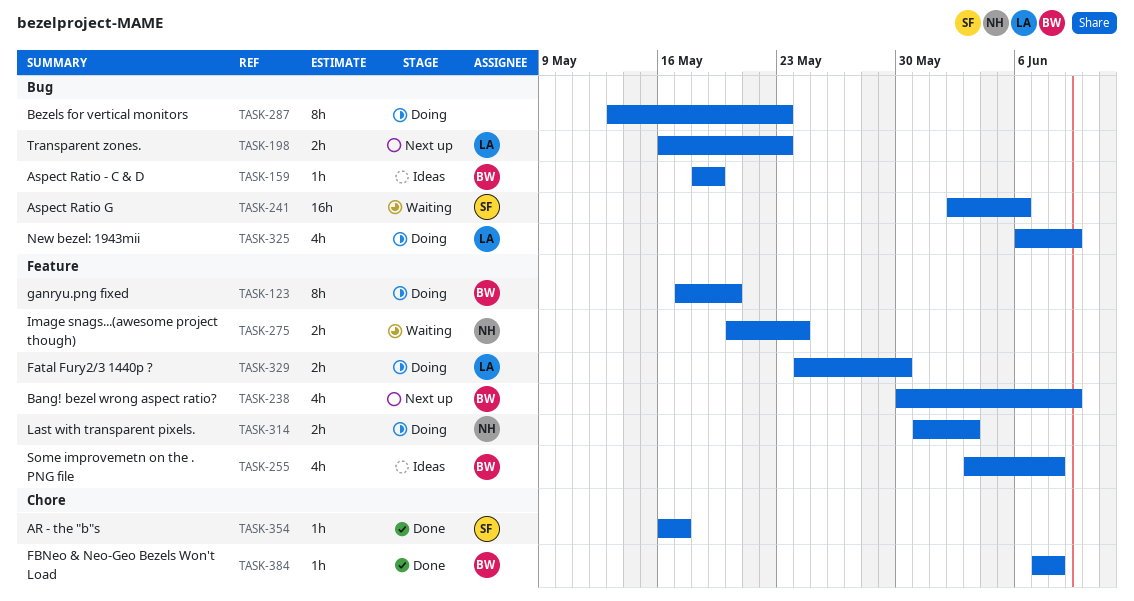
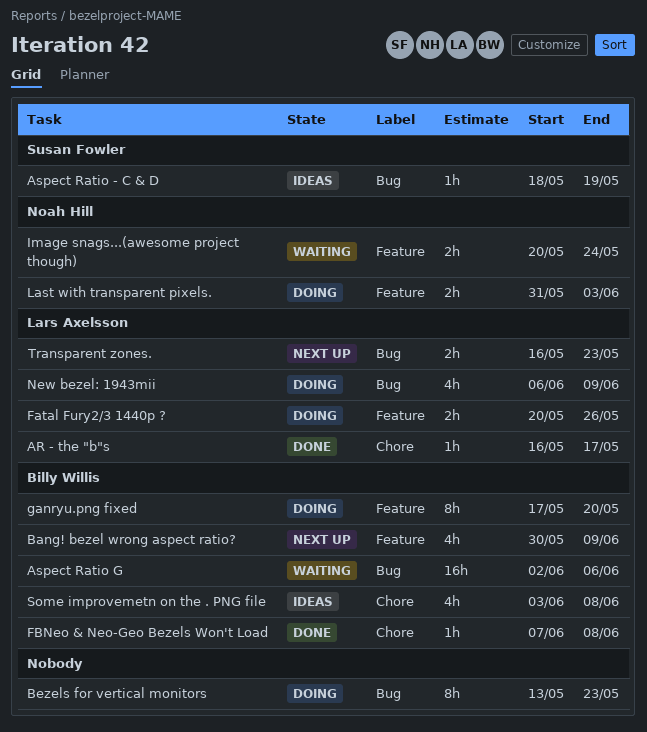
AR - the "b"s, owner: Susan Fowler -> Lars Axelsson
Aspect Ratio - C & D, owner: Billy Willis -> Susan Fowler
Aspect Ratio G, owner: Susan Fowler -> Billy Willis
Fatal Fury2/3 1440p ?, start: May 24 -> May 20
Fatal Fury2/3 1440p ?, due: May 30 -> May 26
Some improvemetn on the . PNG file, label: Feature -> Chore

